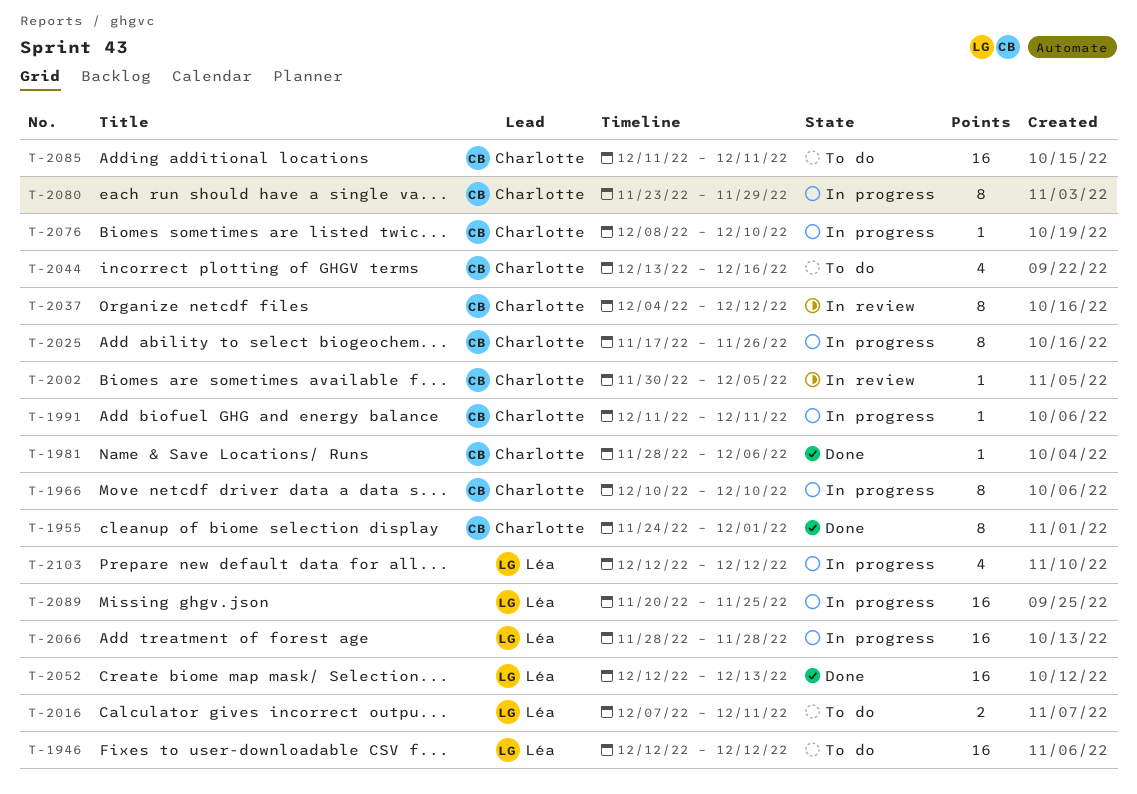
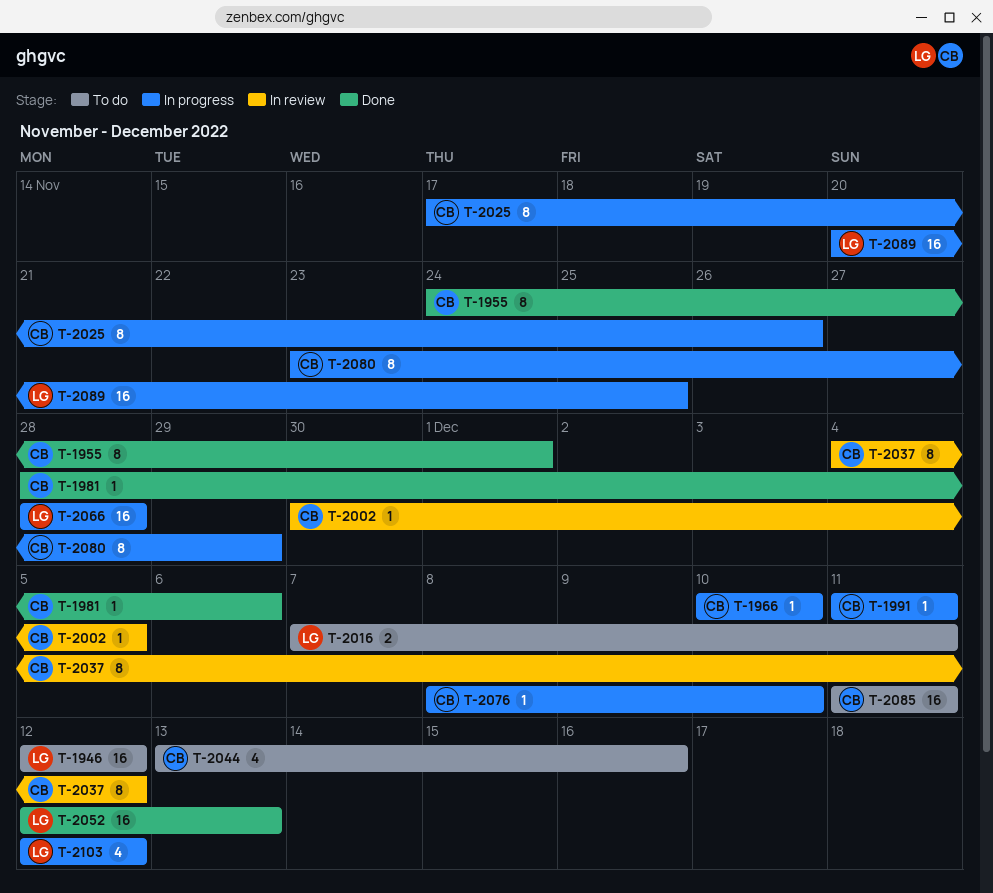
T-1966, estimate: 8 -> 1

